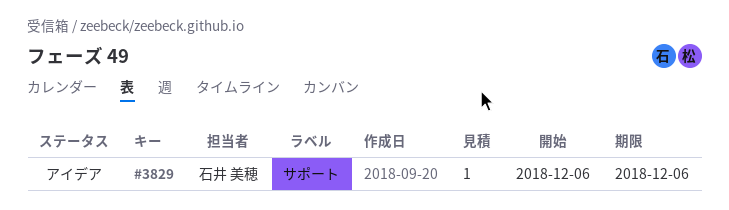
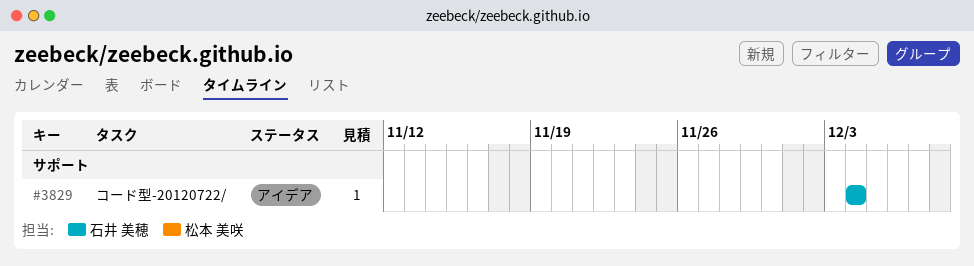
#3829, start: Dec 6 -> Dec 4
#3829, due: Dec 6 -> Dec 4

